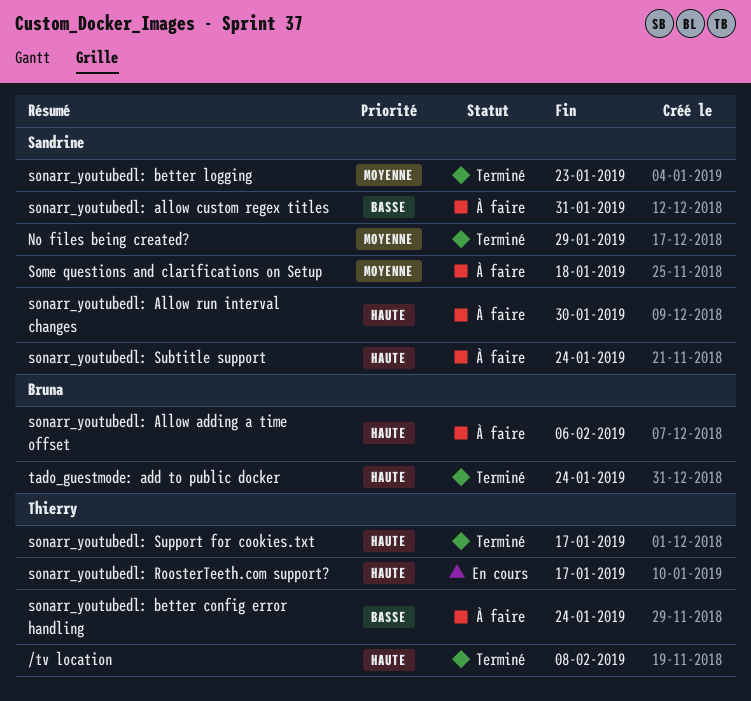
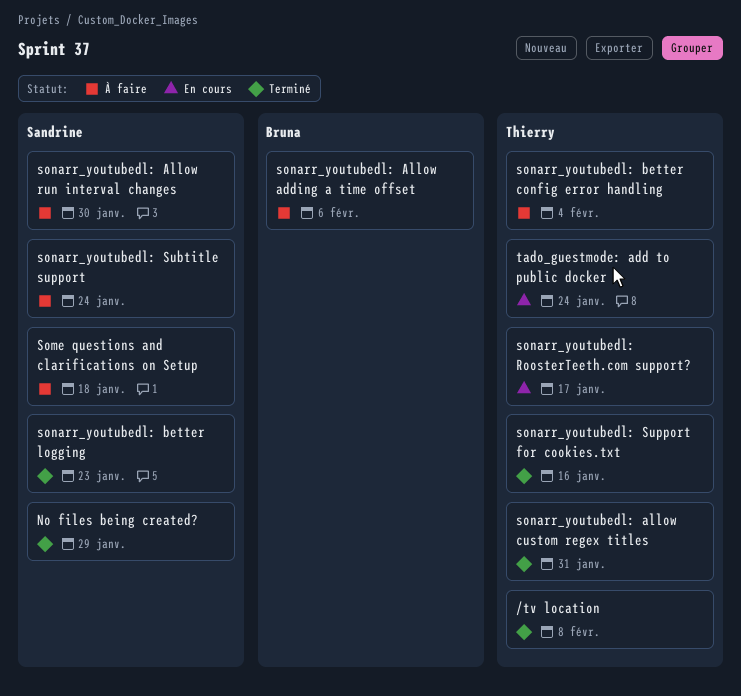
sonarr_youtubedl: allow custom regex titles, status: À faire -> Terminé
sonarr_youtubedl: allow custom regex titles, owner: Sandrine -> Thierry
sonarr_youtubedl: better config error handling, due: Jan 24 -> Feb 4
sonarr_youtubedl: Support for cookies.txt, due: Jan 17 -> Jan 16
tado_guestmode: add to public docker, status: Terminé -> En cours
tado_guestmode: add to public docker, owner: Bruna -> Thierry

